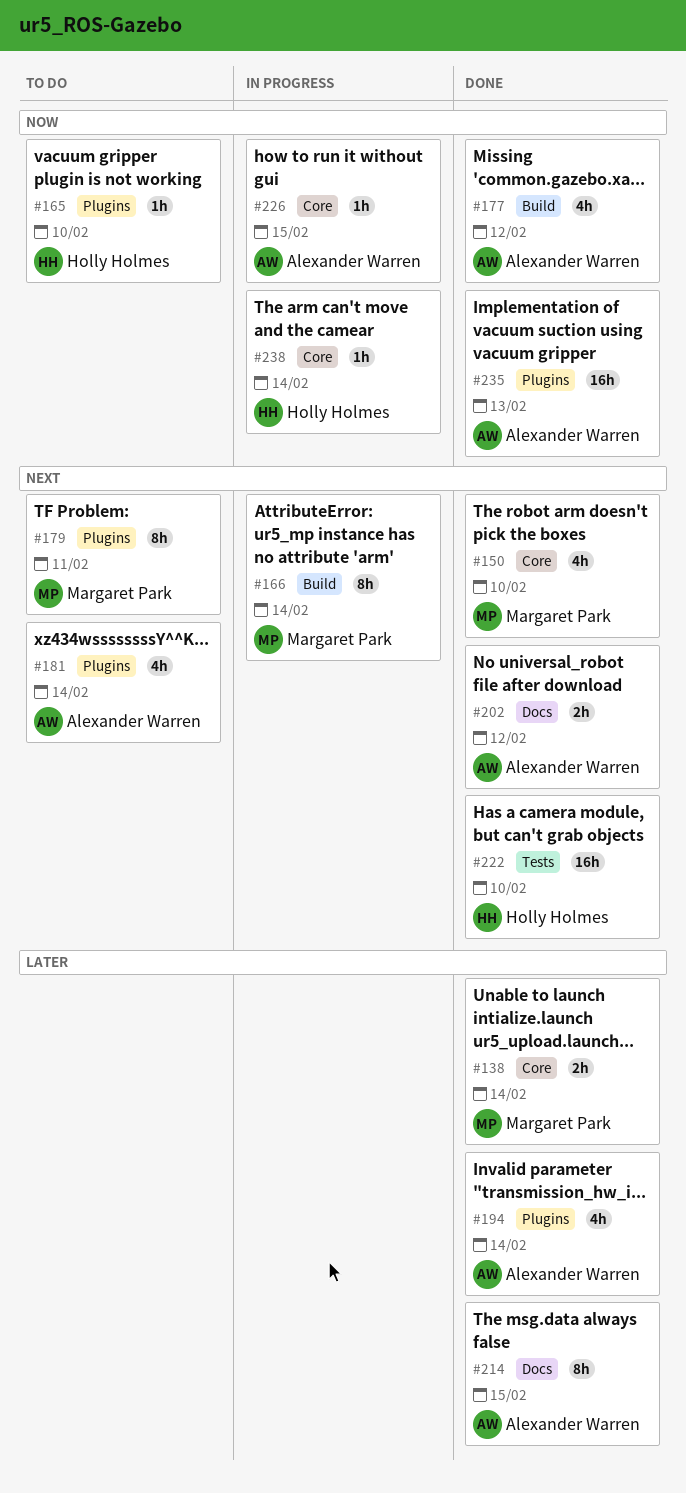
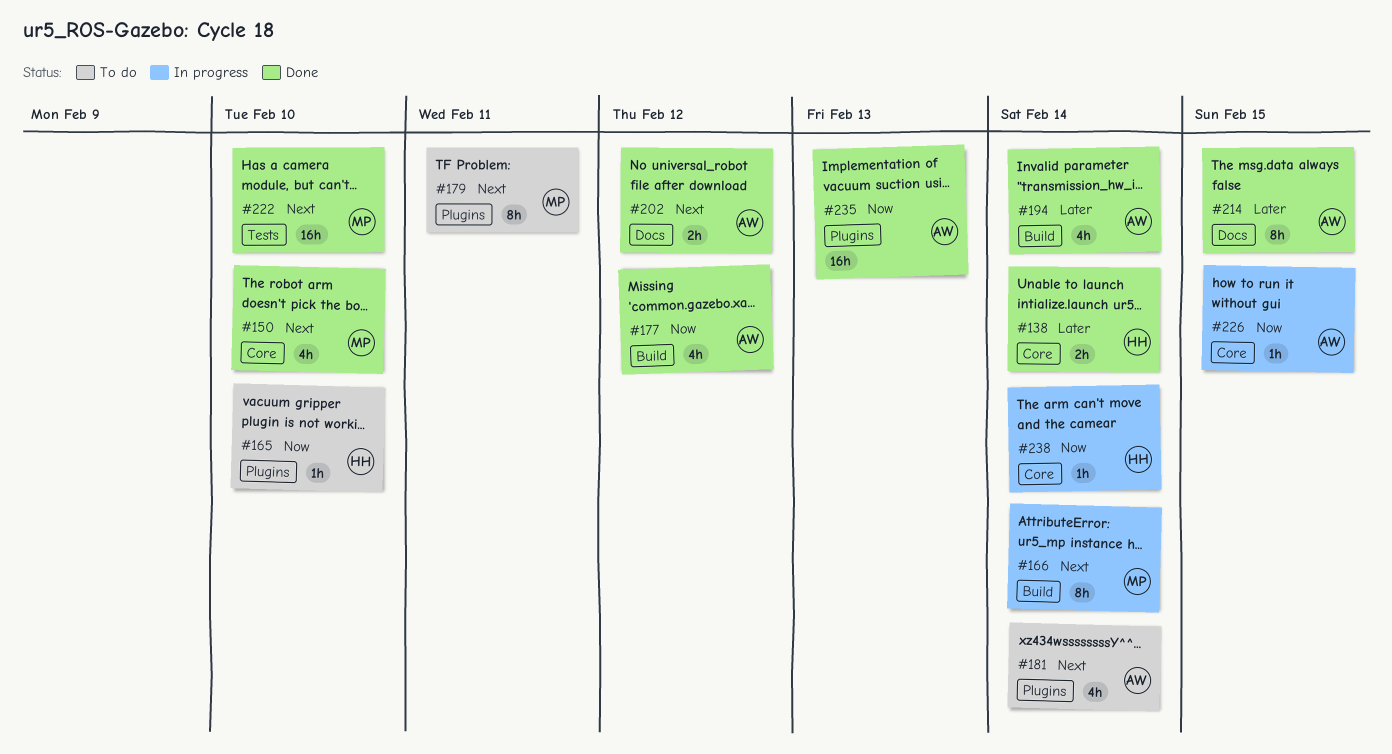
#138, owner: Margaret Park -> Holly Holmes
#194, label: Plugins -> Build
#222, owner: Holly Holmes -> Margaret Park

